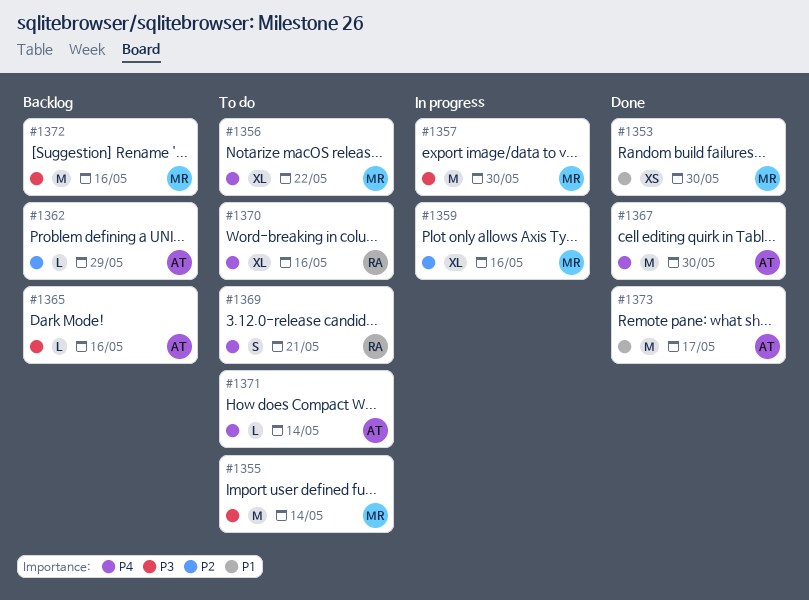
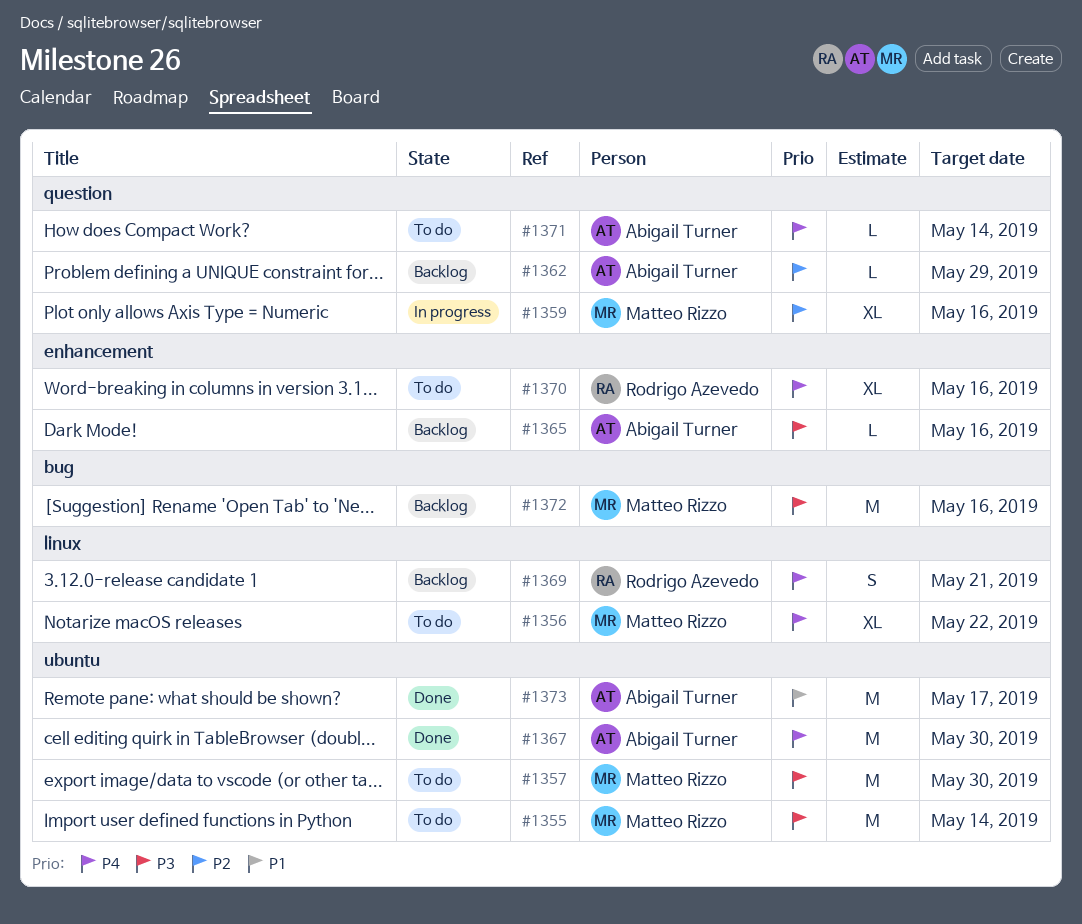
#1353: present -> none
#1357, status: In progress -> To do
#1369, status: To do -> Backlog

